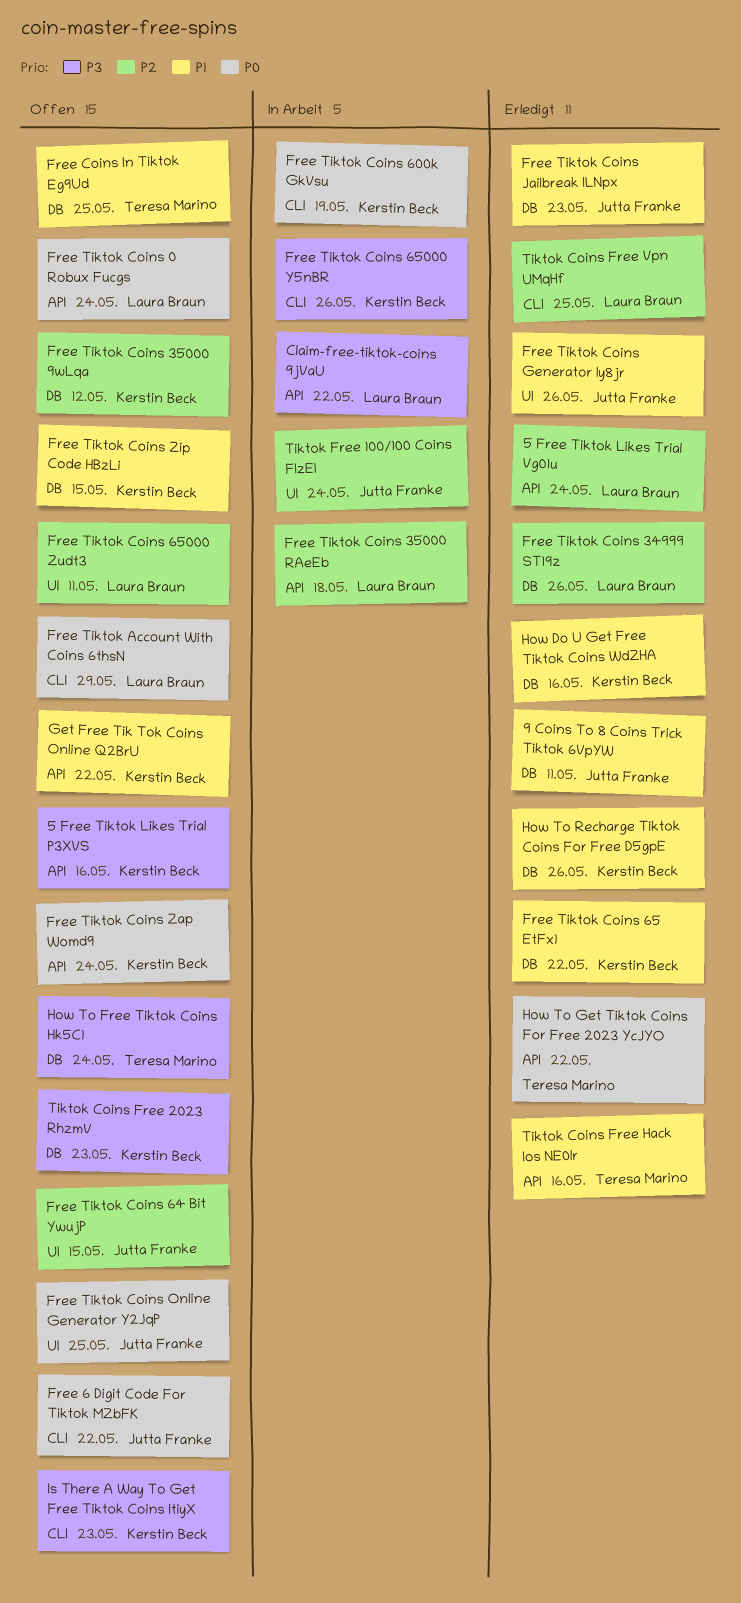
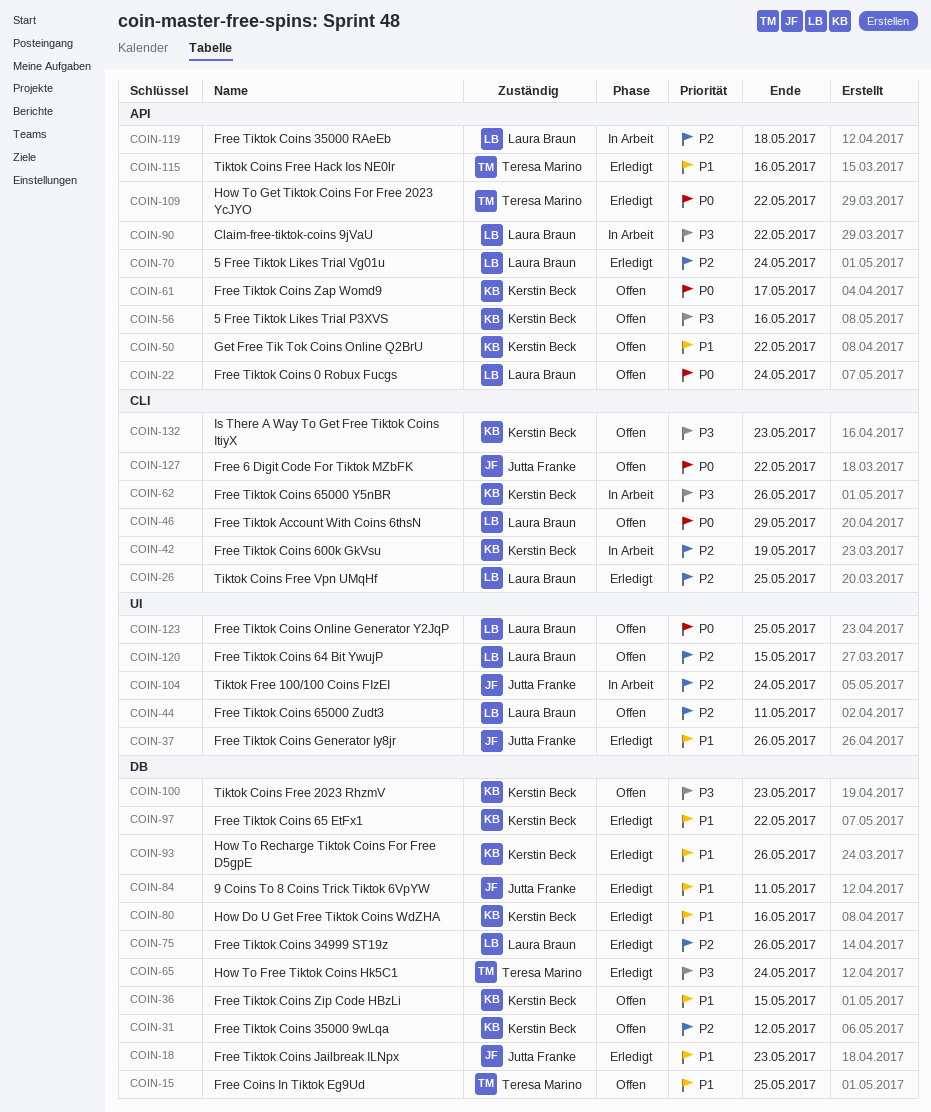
Free Tiktok Coins 600k GkVsu, priority: P0 -> P2
Free Tiktok Coins 64 Bit YwujP, owner: Jutta Franke -> Laura Braun
Free Tiktok Coins Online Generator Y2JqP, owner: Jutta Franke -> Laura Braun
Free Tiktok Coins Zap Womd9, due: May 24 -> May 17
How To Free Tiktok Coins Hk5C1, status: Offen -> Erledigt

